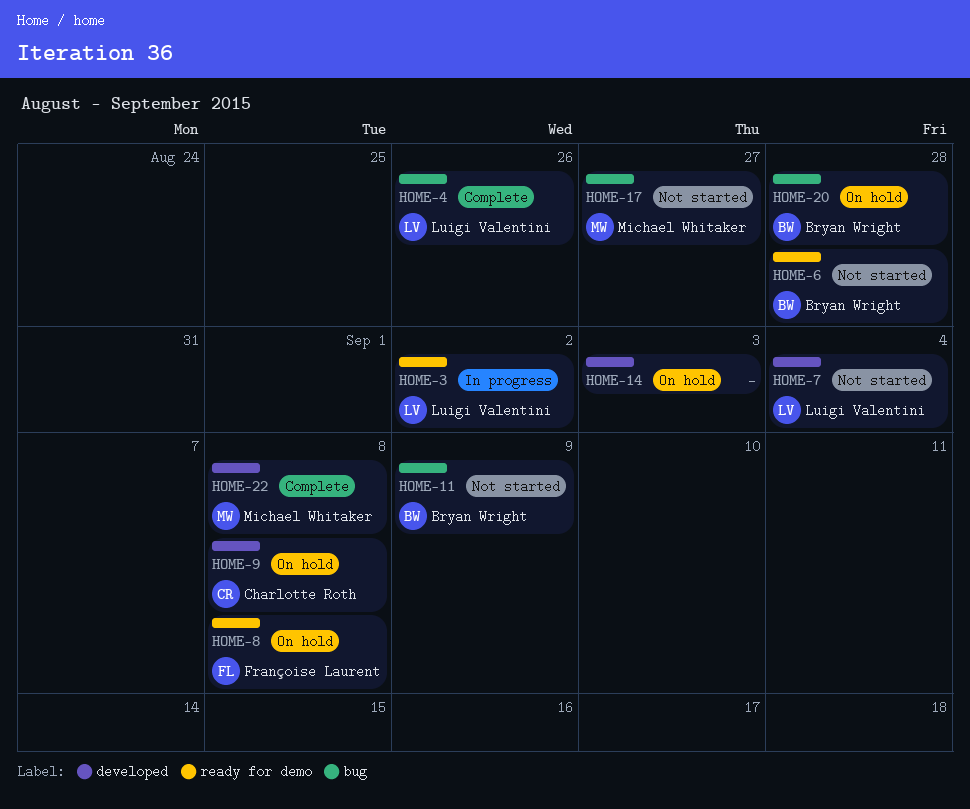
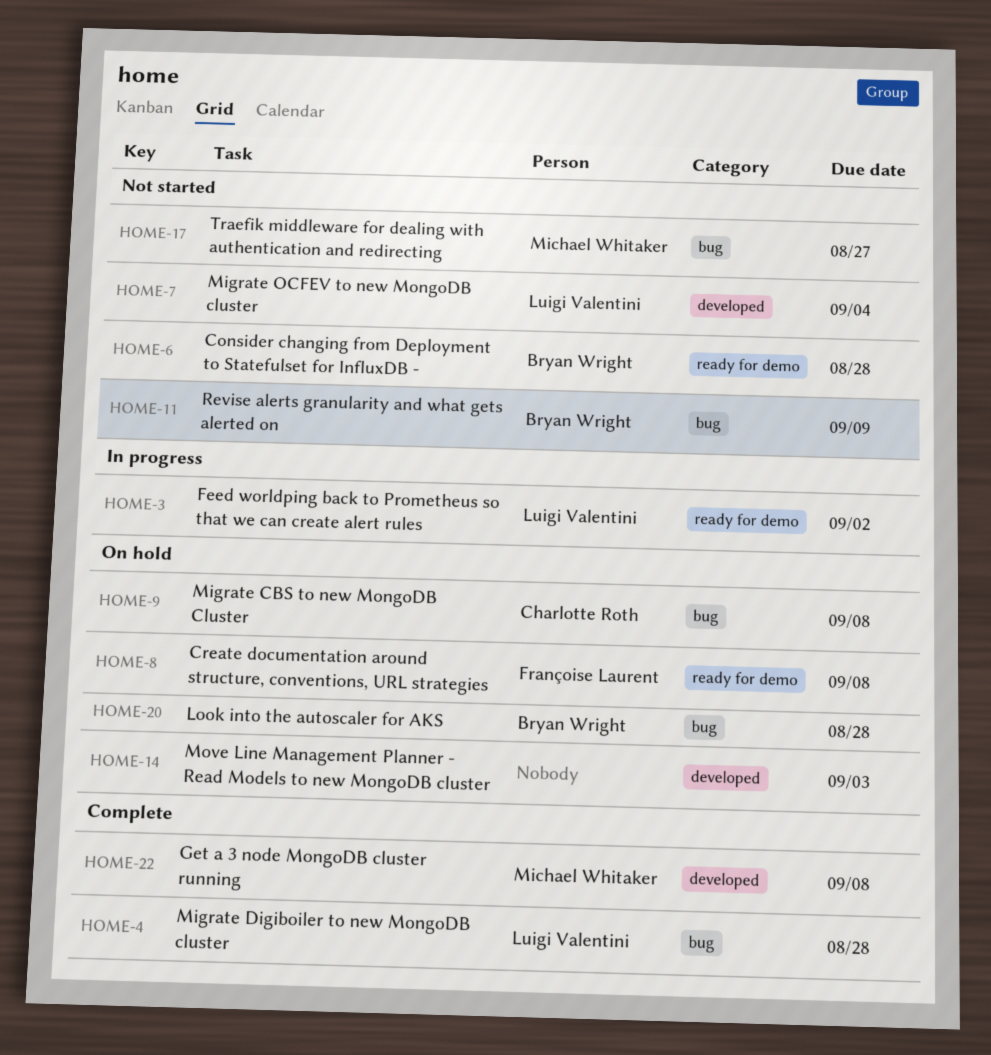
HOME-4, due: Aug 26 -> Aug 28
HOME-9, label: developed -> bug

